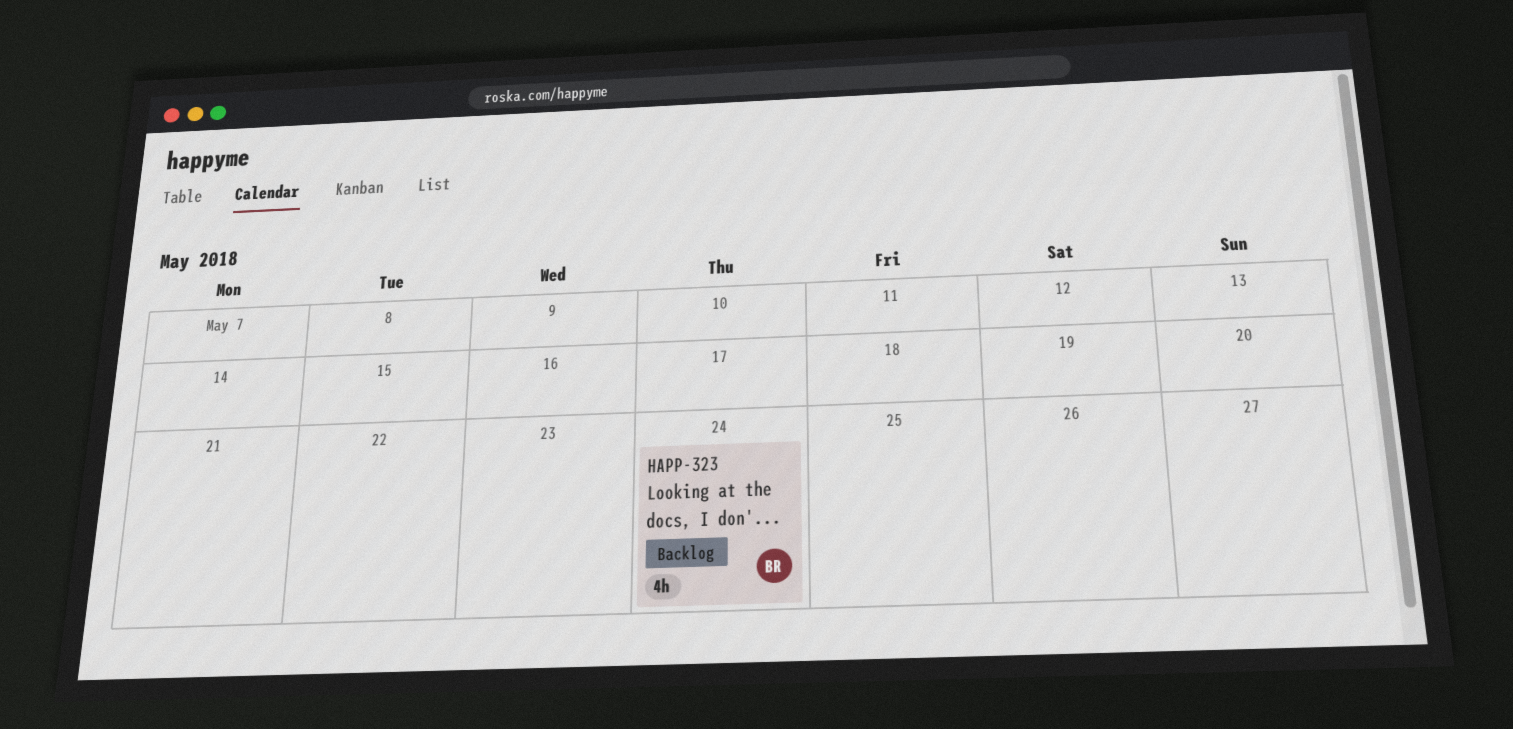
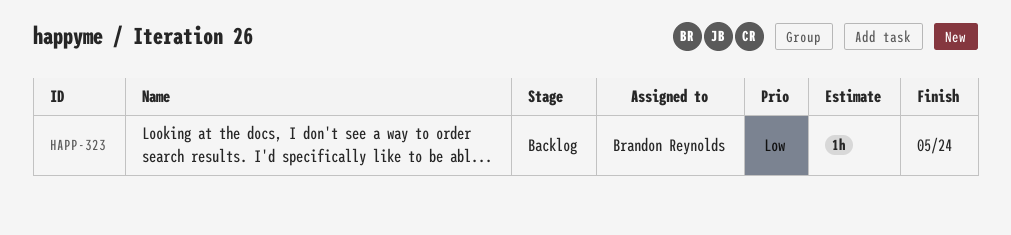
HAPP-323, estimate: 4h -> 1h

